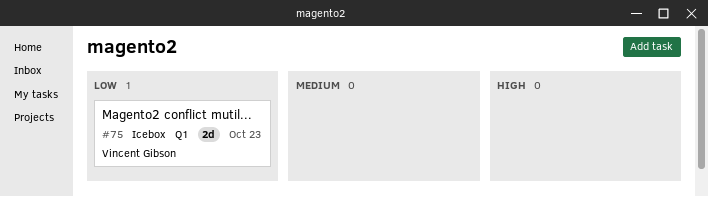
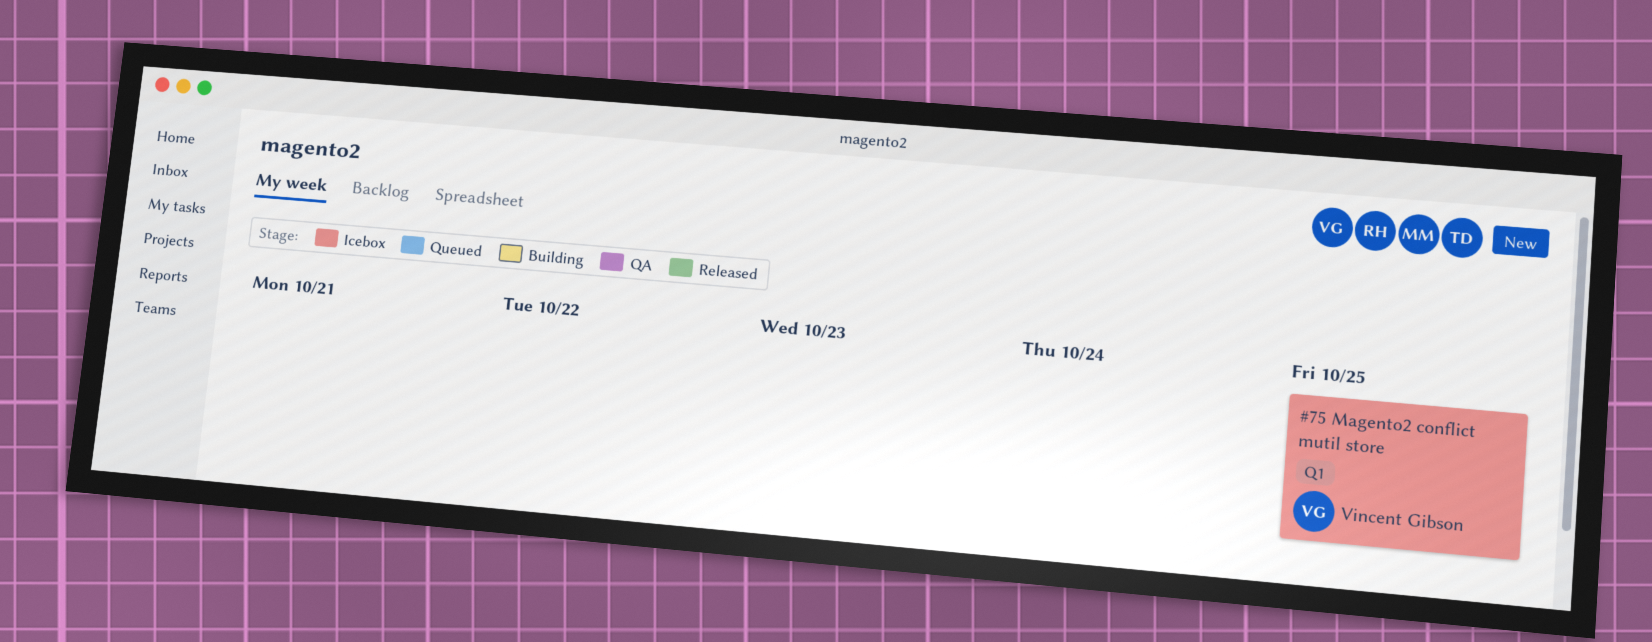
#75, due: Oct 23 -> Oct 25

